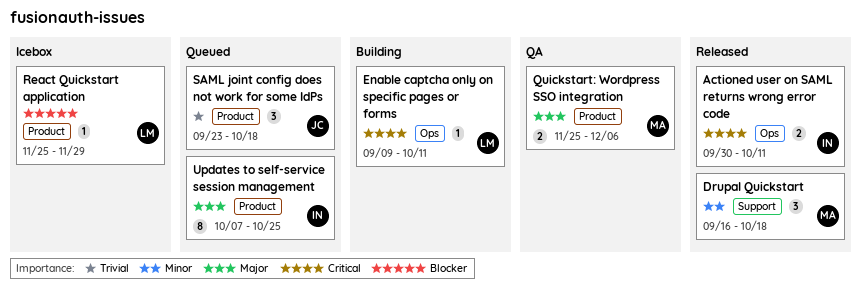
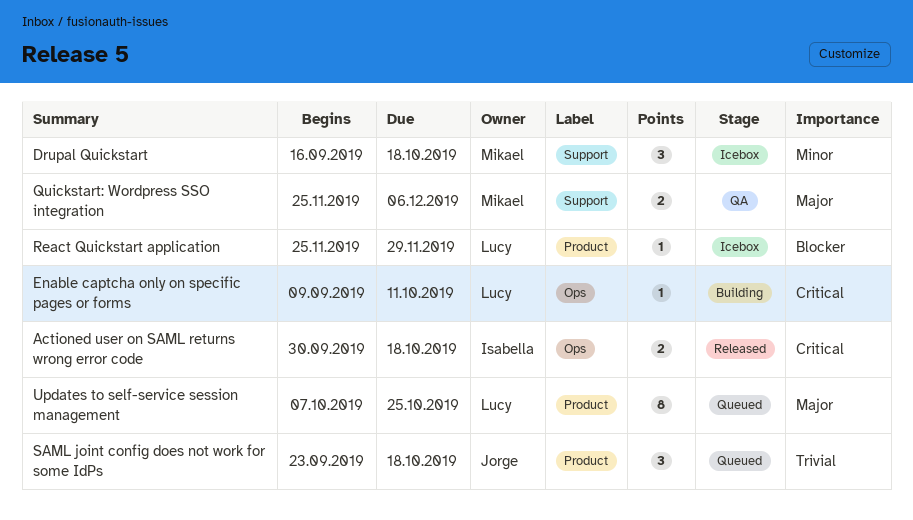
Actioned user on SAML returns wrong error code, due: Oct 11 -> Oct 18
Drupal Quickstart, status: Released -> Icebox
Quickstart: Wordpress SSO integration, label: Product -> Support
Updates to self-service session management, owner: Isabella -> Lucy

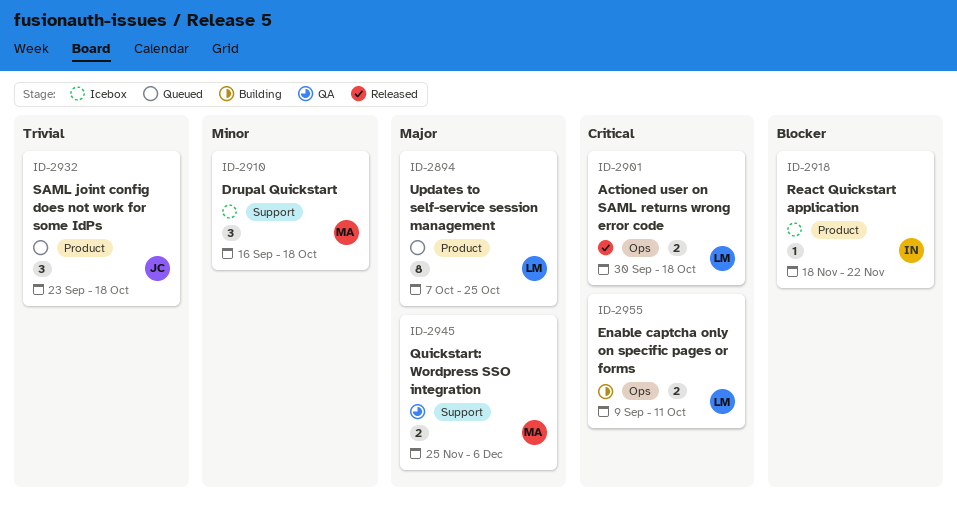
Actioned user on SAML returns wrong error code, owner: Isabella -> Lucy
Enable captcha only on specific pages or forms, estimate: 1 -> 2
React Quickstart application, owner: Lucy -> Isabella
React Quickstart application, start: Nov 25 -> Nov 18
React Quickstart application, due: Nov 29 -> Nov 22

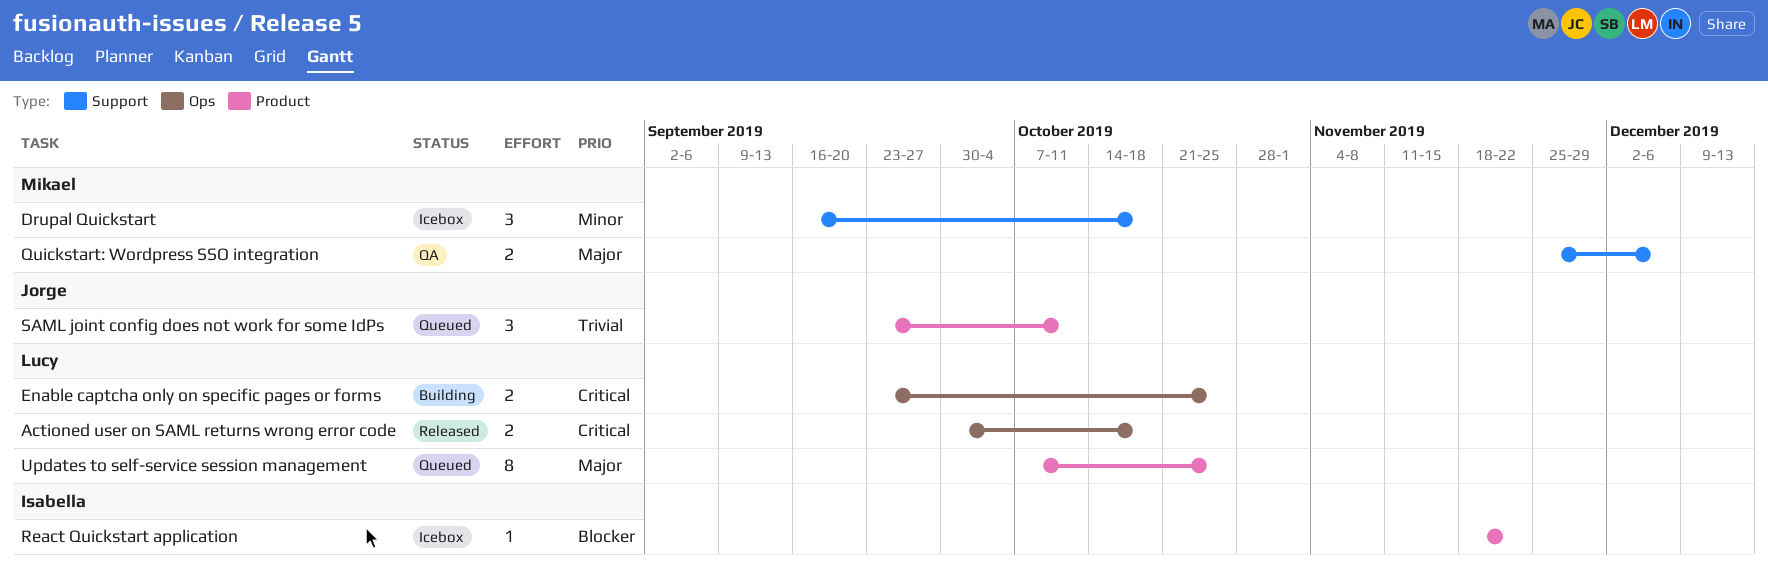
Enable captcha only on specific pages or forms, start: Sep 9 -> Sep 23
Enable captcha only on specific pages or forms, due: Oct 11 -> Oct 25
SAML joint config does not work for some IdPs, due: Oct 18 -> Oct 11

